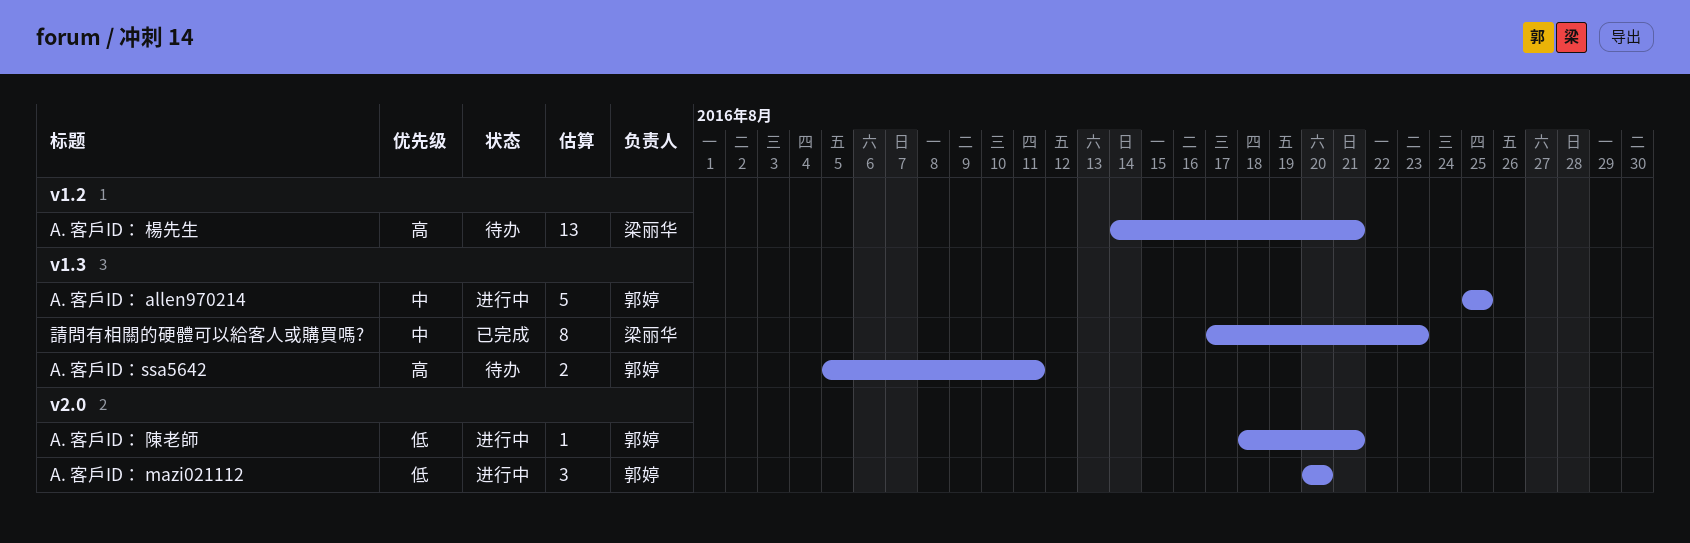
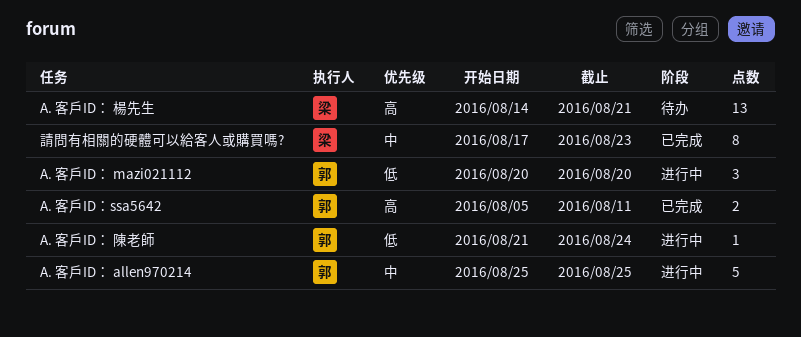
A. 客戶ID： 陳老師, start: Aug 18 -> Aug 21
A. 客戶ID： 陳老師, due: Aug 21 -> Aug 24
A. 客戶ID：ssa5642, status: 待办 -> 已完成

